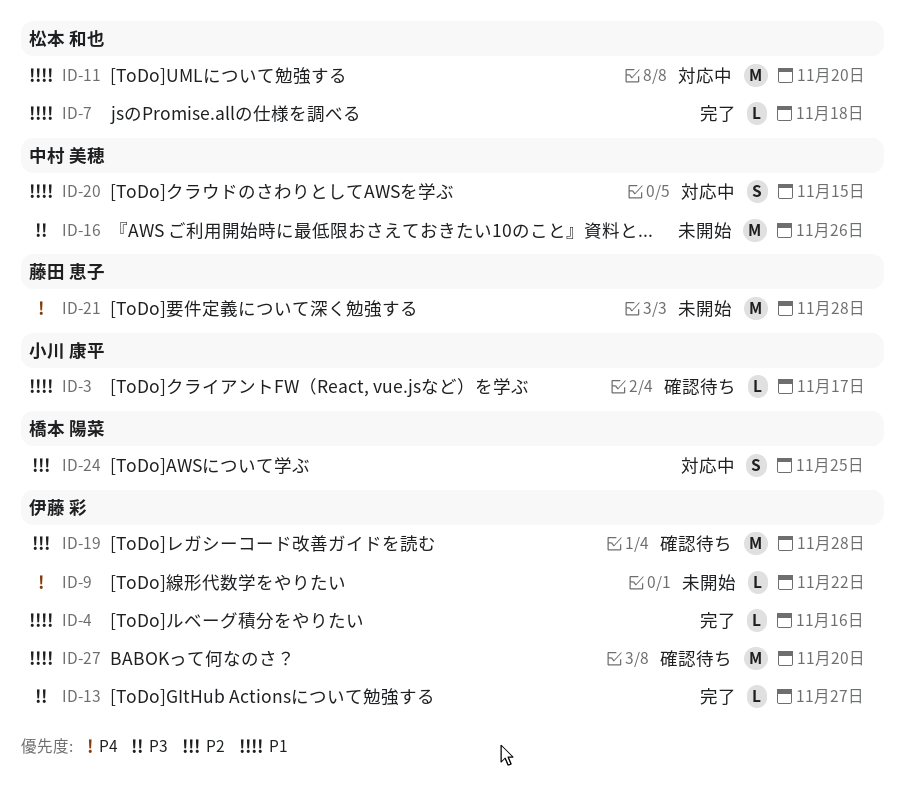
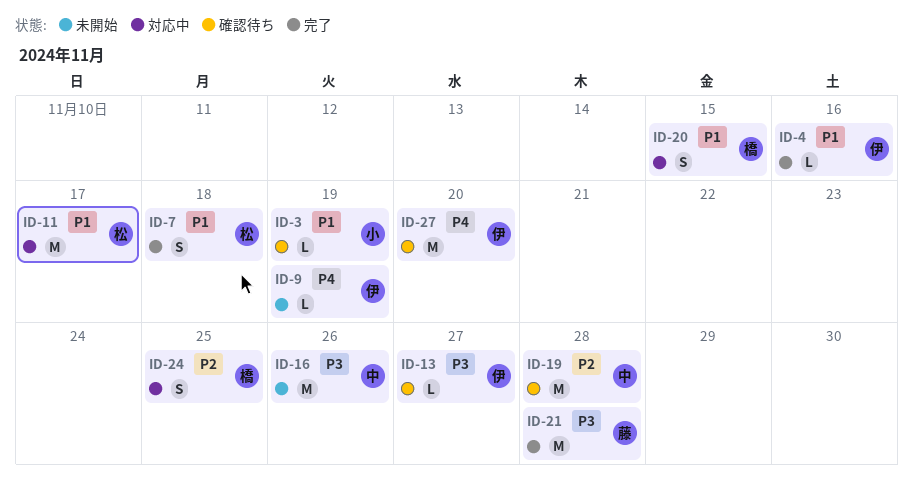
ID-3, due: Nov 17 -> Nov 19
ID-7, estimate: L -> S
ID-9, due: Nov 22 -> Nov 19
ID-11, due: Nov 20 -> Nov 17
ID-13, status: 完了 -> 確認待ち
ID-19, owner: 伊藤 彩 -> 中村 美穂
ID-20, owner: 中村 美穂 -> 橋本 陽菜
ID-21, status: 未開始 -> 完了
ID-21, priority: P4 -> P3
ID-27, priority: P1 -> P4

